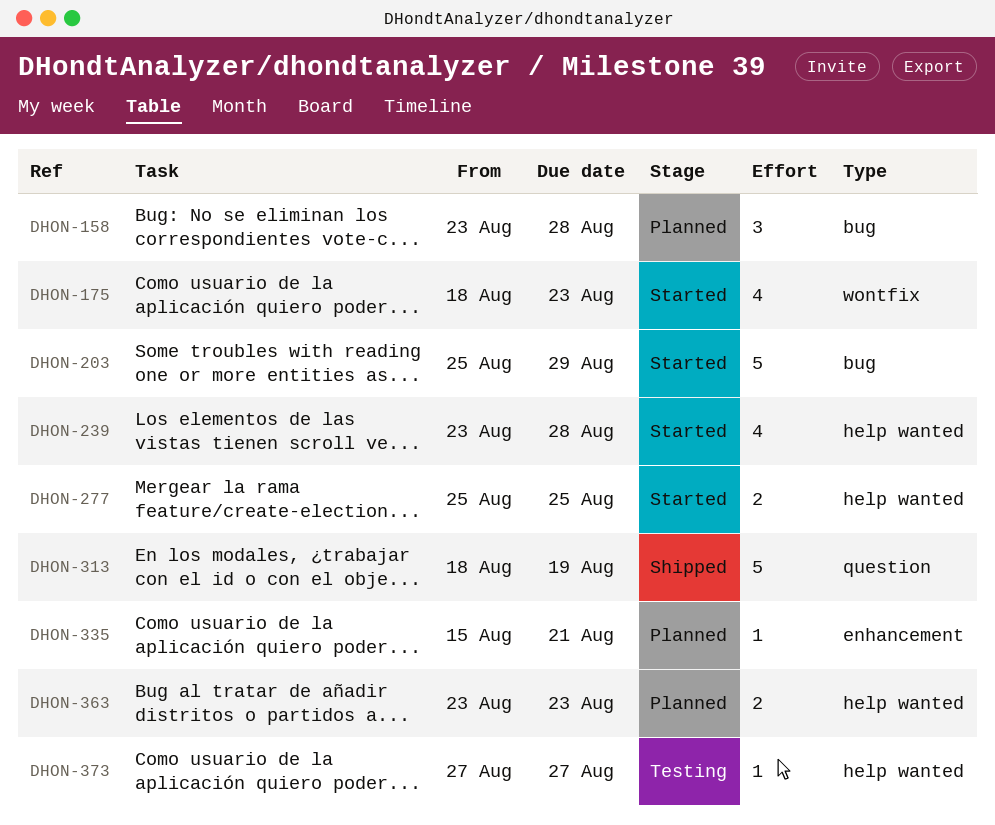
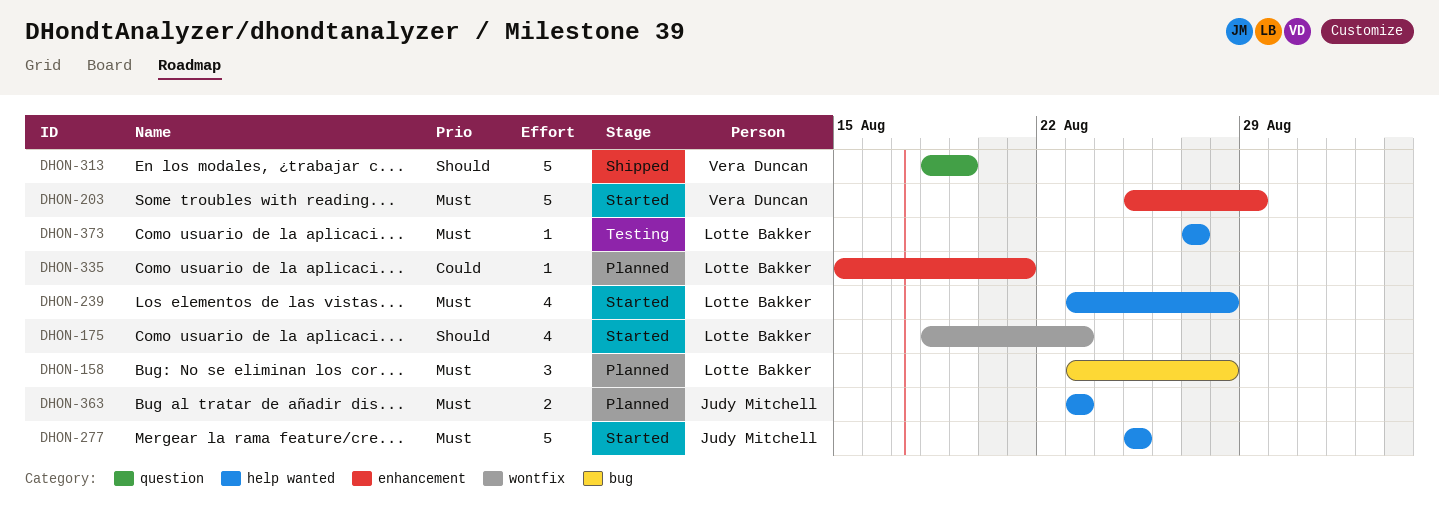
DHON-203, label: bug -> enhancement
DHON-277, estimate: 2 -> 5

